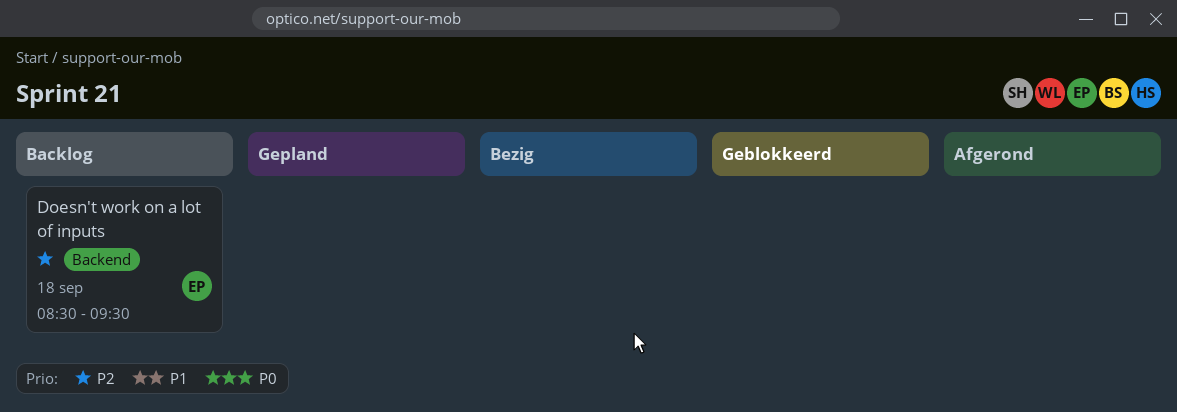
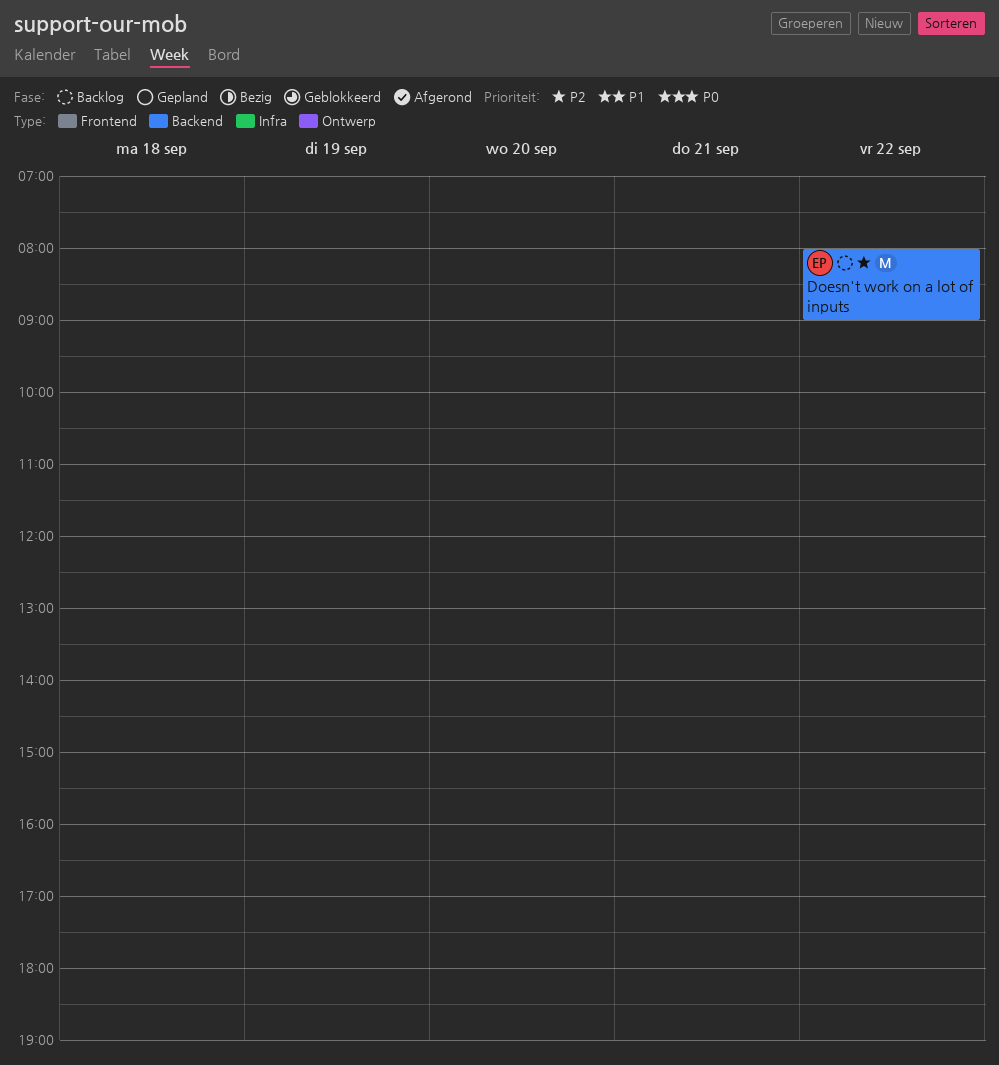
Doesn't work on a lot of inputs, day: Sep 18 -> Sep 22
Doesn't work on a lot of inputs, begins: 08:30 -> 08:00
Doesn't work on a lot of inputs, ends: 09:30 -> 09:00

